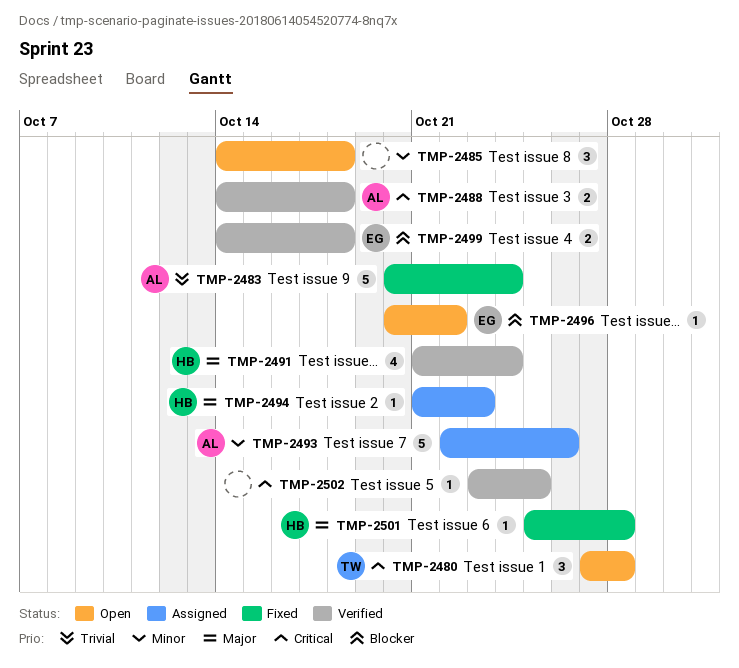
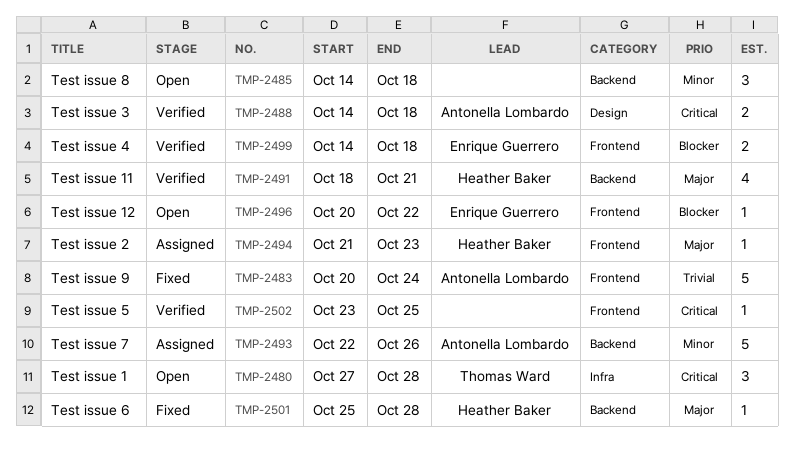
TMP-2491, start: Oct 21 -> Oct 18
TMP-2491, due: Oct 24 -> Oct 21

